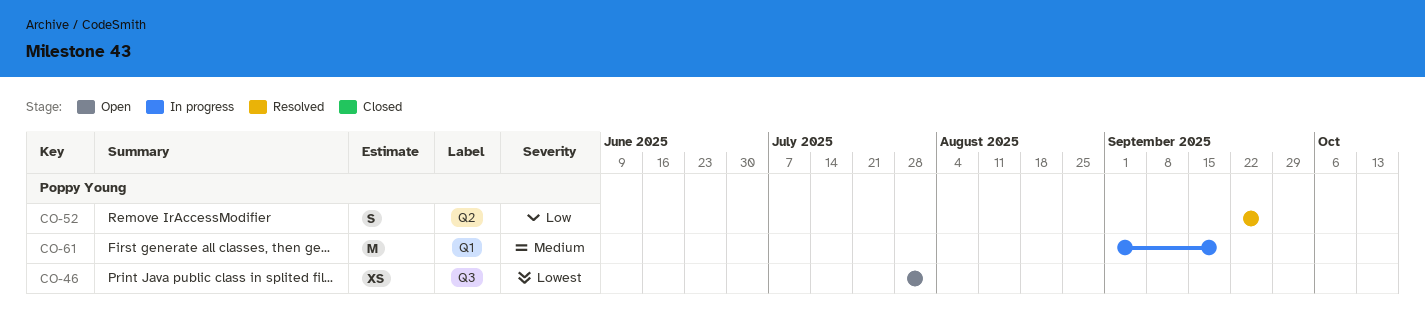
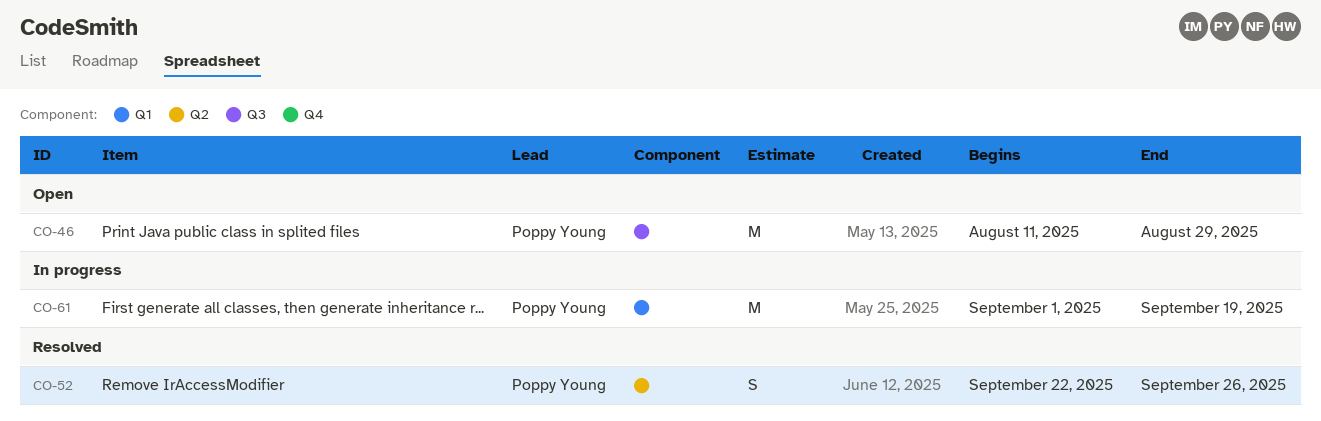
CO-46, estimate: XS -> M
CO-46, start: Jul 28 -> Aug 11
CO-46, due: Aug 1 -> Aug 29

